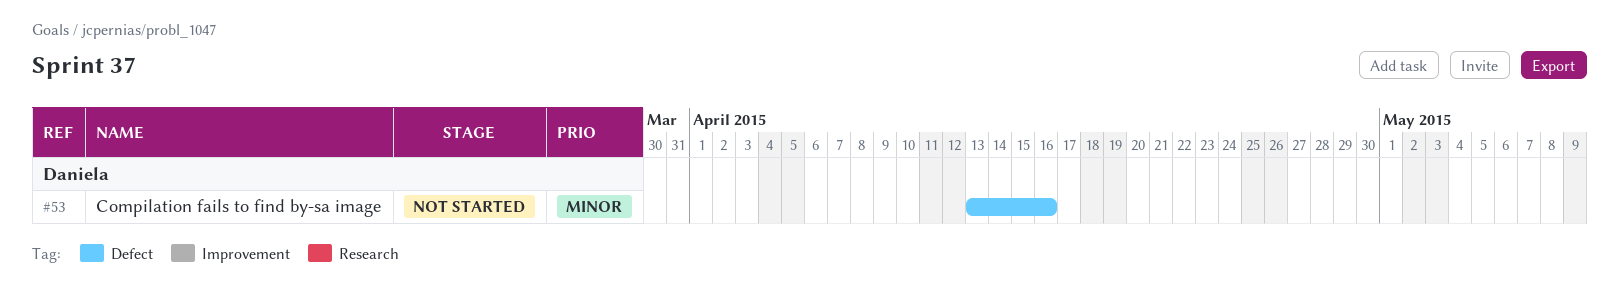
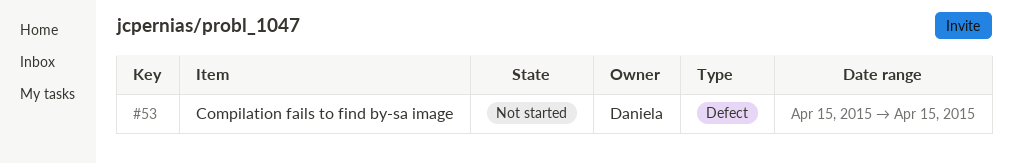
#53, start: Apr 13 -> Apr 15
#53, due: Apr 16 -> Apr 15

